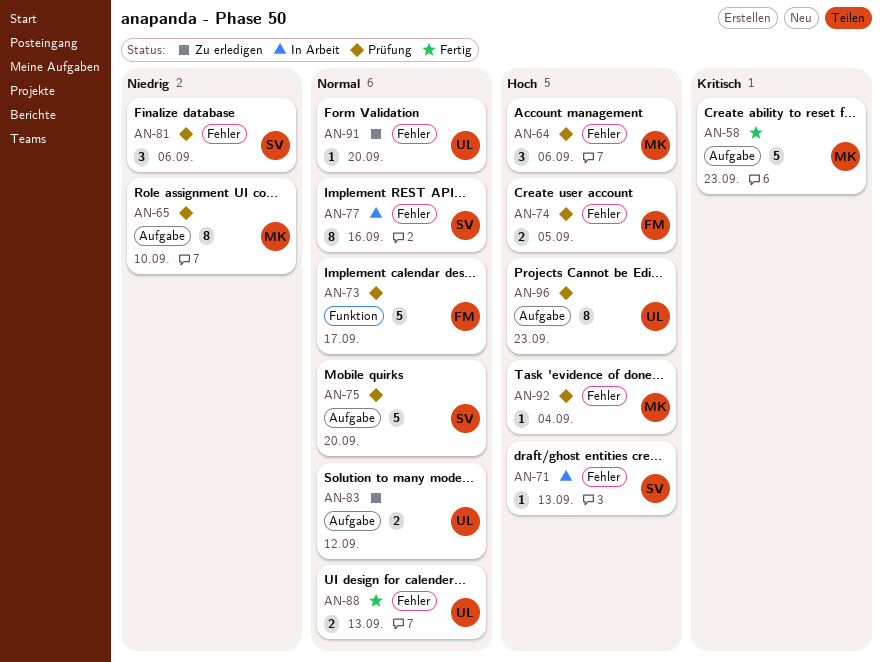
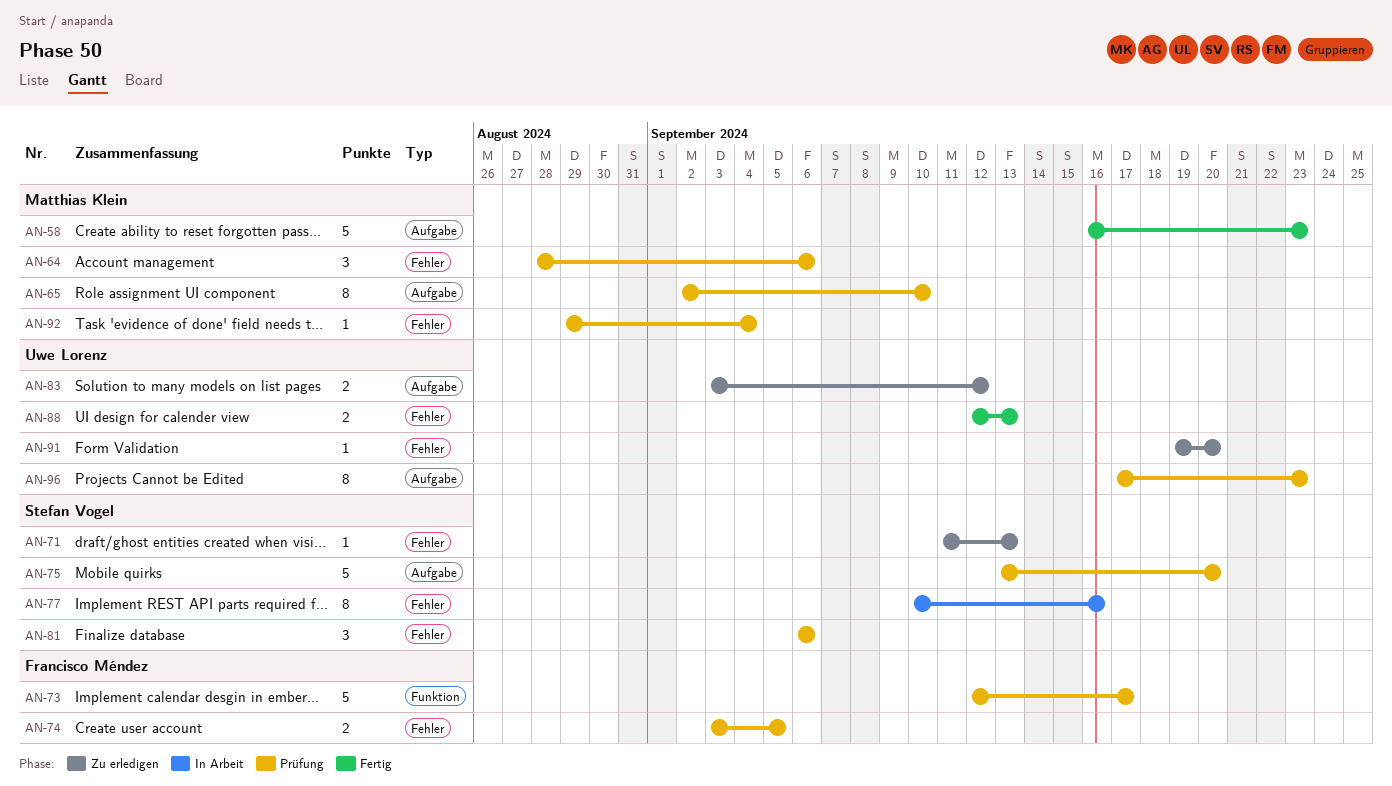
AN-71, status: In Arbeit -> Zu erledigen

